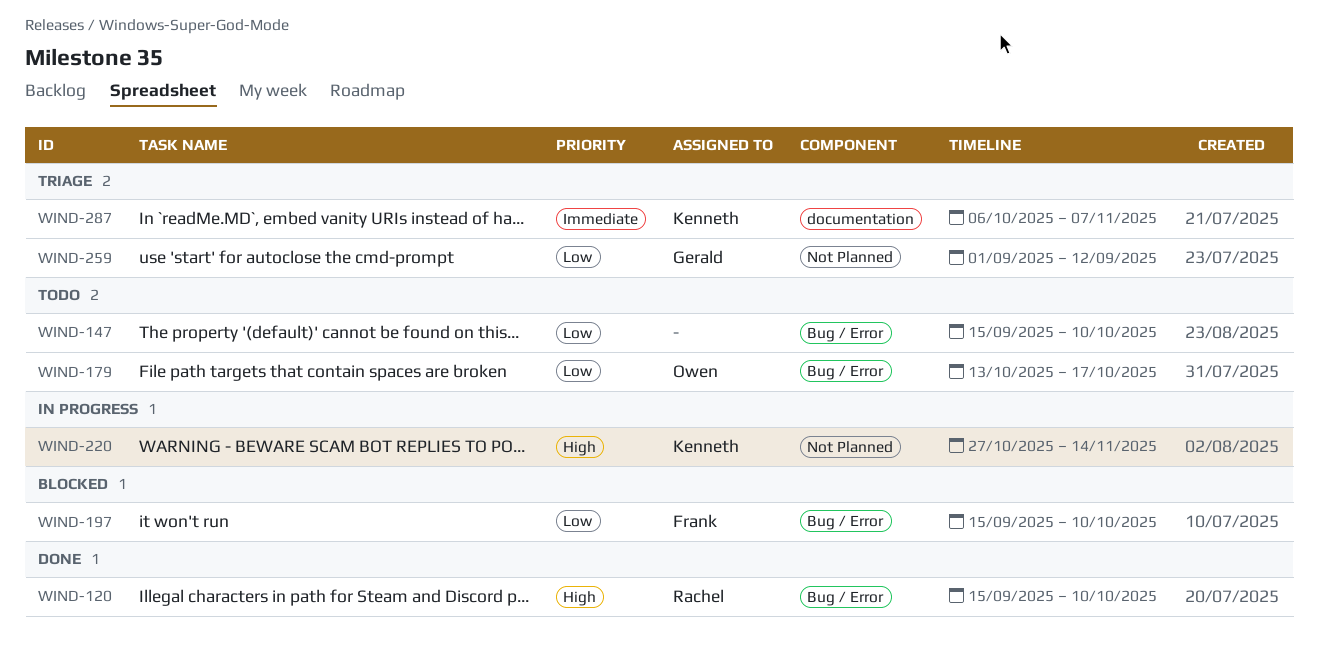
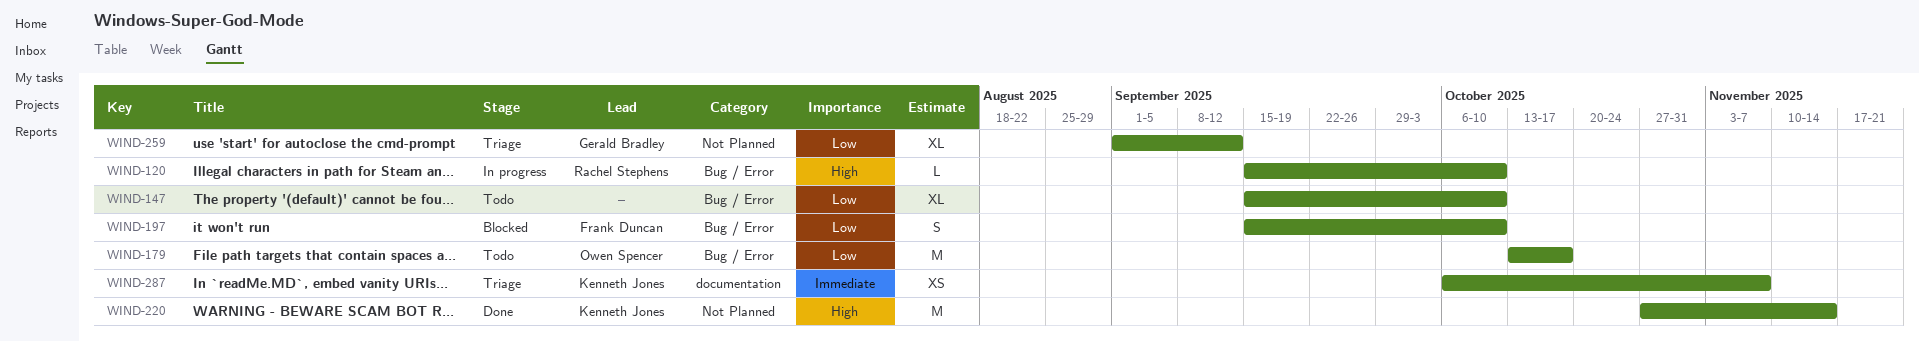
WIND-120, status: Done -> In progress
WIND-220, status: In progress -> Done

